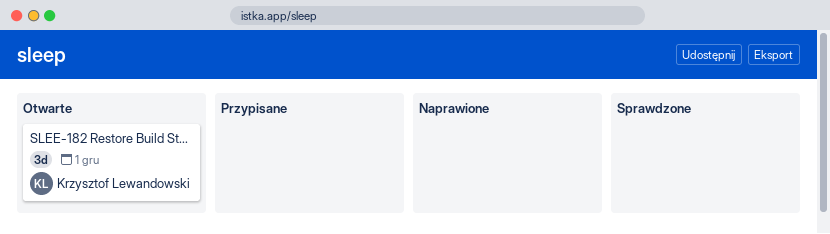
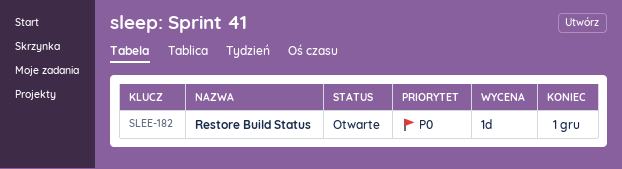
SLEE-182, estimate: 3d -> 1d

